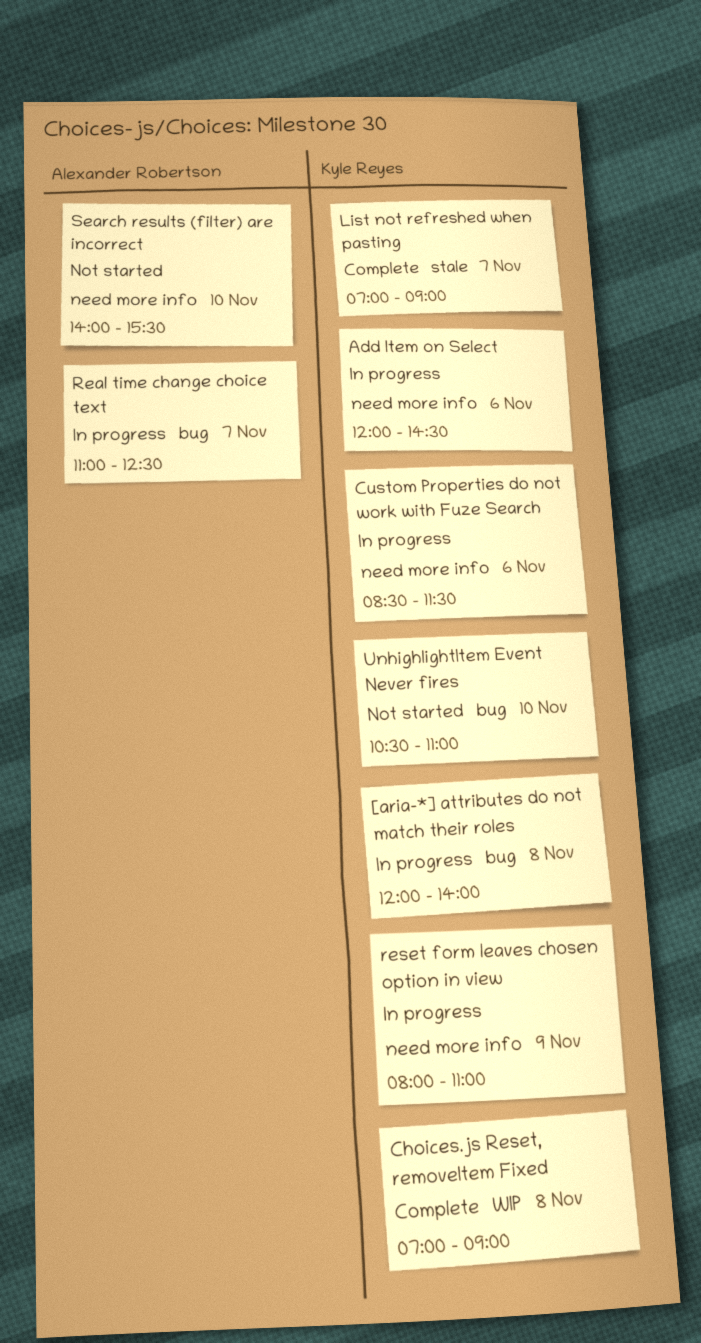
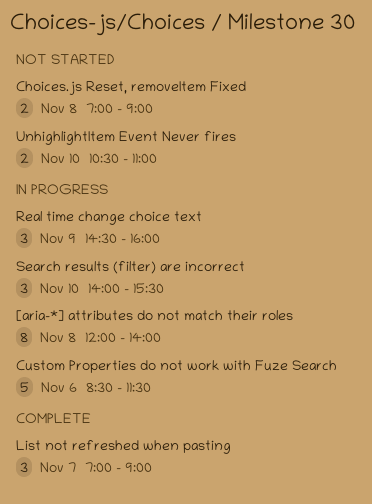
Add Item on Select: present -> none
Choices.js Reset, removeItem Fixed, status: Complete -> Not started
Real time change choice text, day: Nov 7 -> Nov 9
Real time change choice text, begins: 11:00 -> 14:30
Real time change choice text, ends: 12:30 -> 16:00
reset form leaves chosen option in view: present -> none
Search results (filter) are incorrect, status: Not started -> In progress

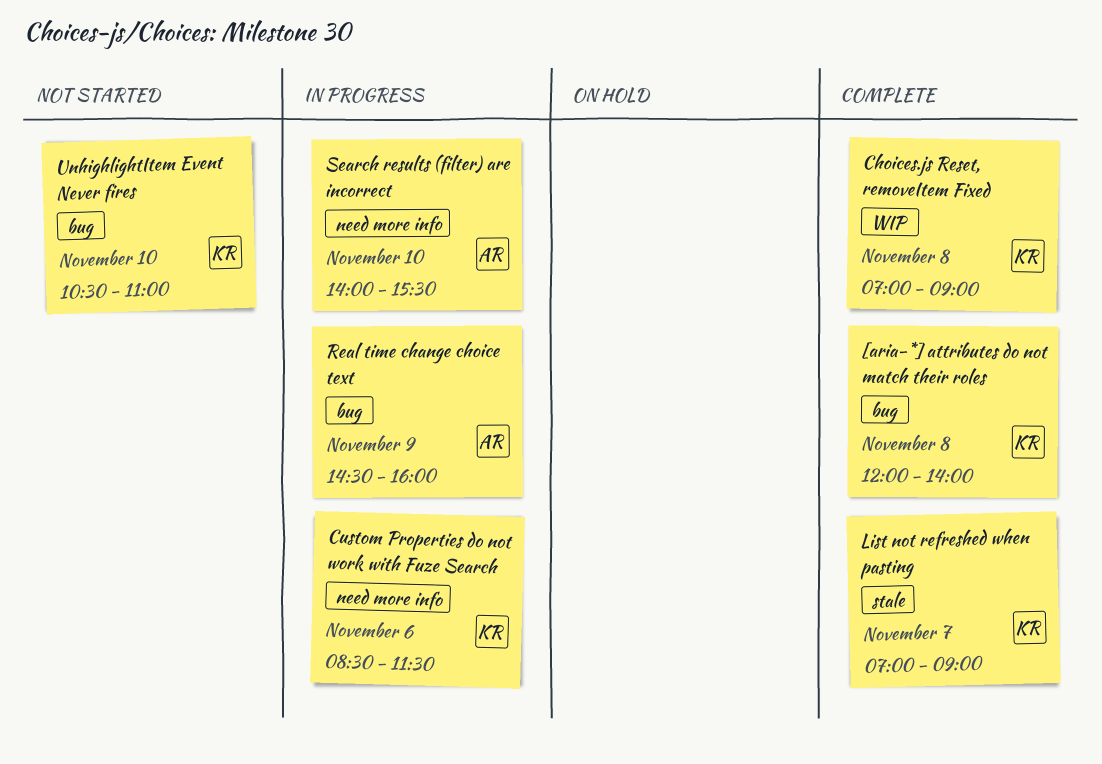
[aria-*] attributes do not match their roles, status: In progress -> Complete
Choices.js Reset, removeItem Fixed, status: Not started -> Complete

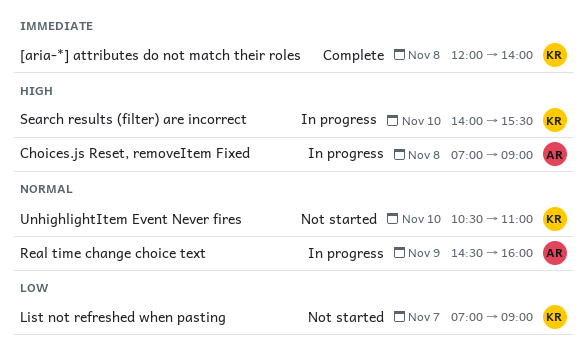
Choices.js Reset, removeItem Fixed, status: Complete -> In progress
Choices.js Reset, removeItem Fixed, owner: KR -> AR
Custom Properties do not work with Fuze Search: present -> none
List not refreshed when pasting, status: Complete -> Not started
Search results (filter) are incorrect, owner: AR -> KR

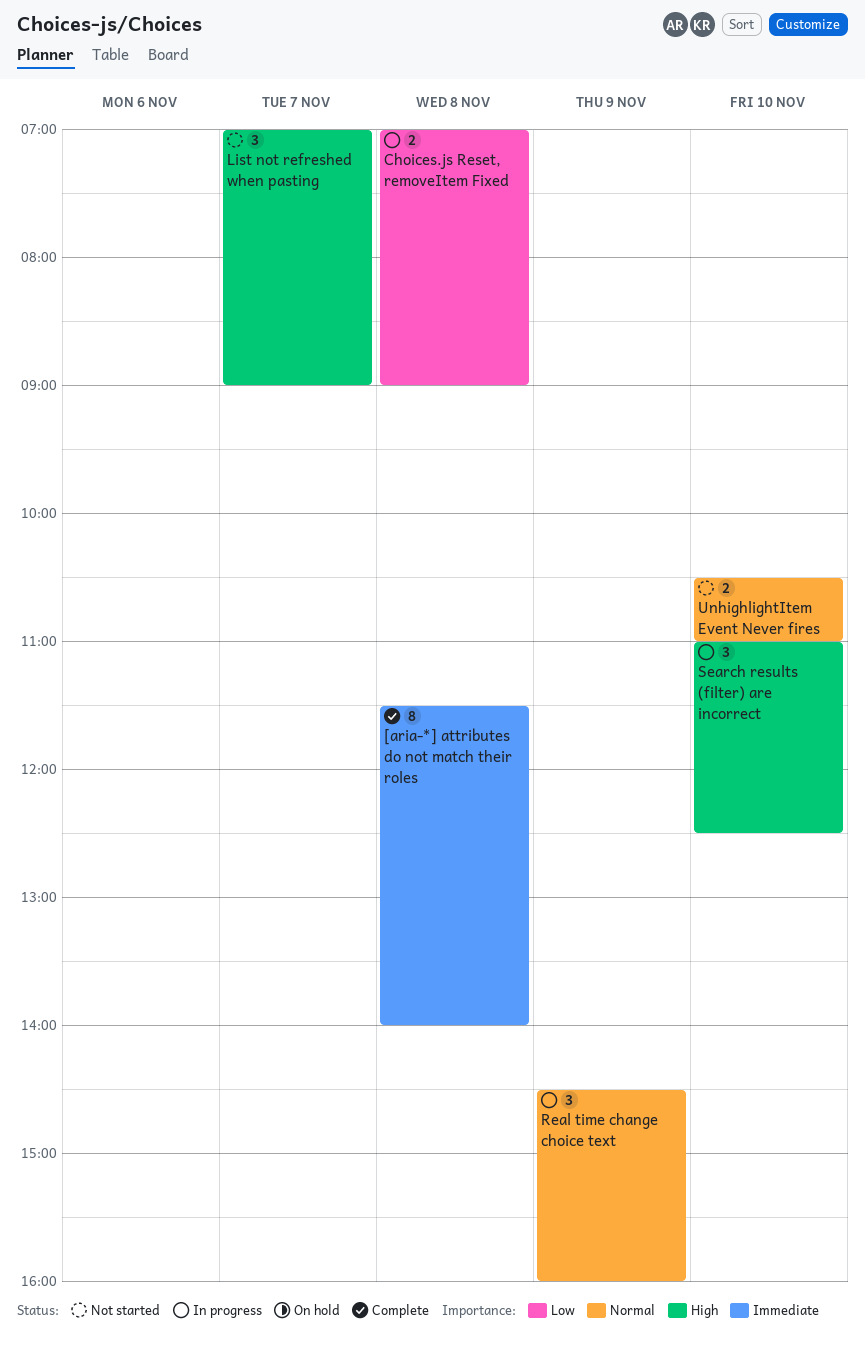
[aria-*] attributes do not match their roles, begins: 12:00 -> 11:30
Choices.js Reset, removeItem Fixed, priority: High -> Low
List not refreshed when pasting, priority: Low -> High
Search results (filter) are incorrect, begins: 14:00 -> 11:00
Search results (filter) are incorrect, ends: 15:30 -> 12:30

